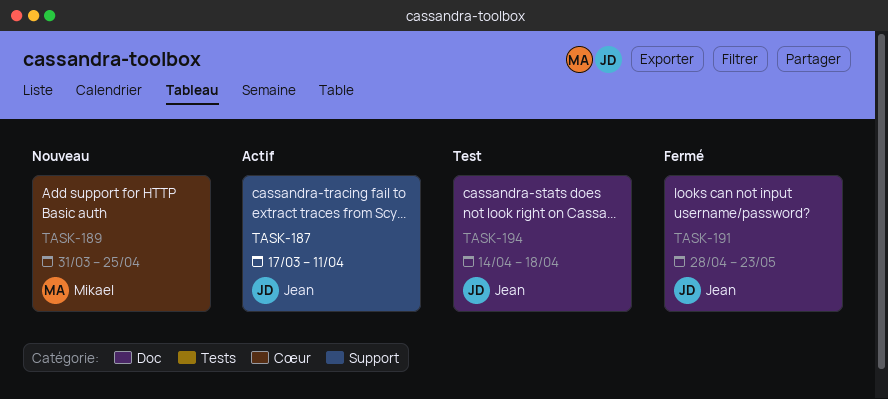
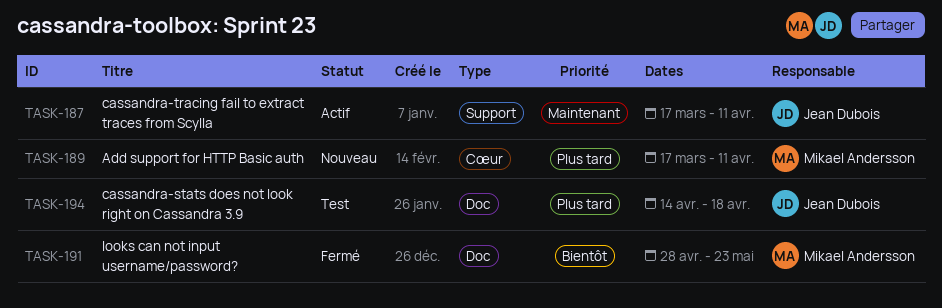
TASK-189, start: Mar 31 -> Mar 17
TASK-189, due: Apr 25 -> Apr 11
TASK-191, owner: Jean Dubois -> Mikael Andersson

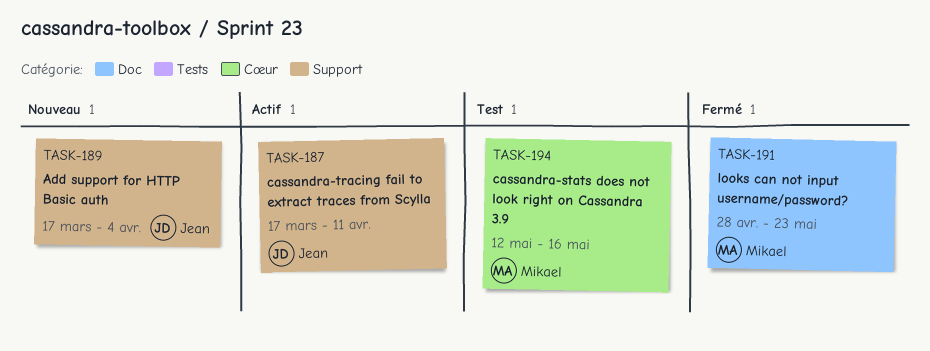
TASK-189, owner: Mikael Andersson -> Jean Dubois
TASK-189, label: Cœur -> Support
TASK-189, due: Apr 11 -> Apr 4
TASK-194, owner: Jean Dubois -> Mikael Andersson
TASK-194, label: Doc -> Cœur
TASK-194, start: Apr 14 -> May 12
TASK-194, due: Apr 18 -> May 16

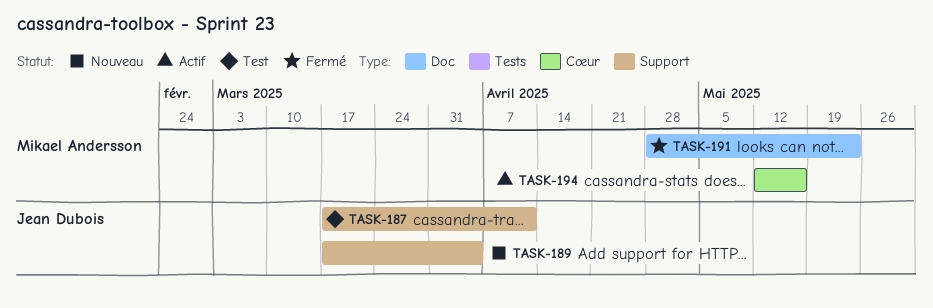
TASK-187, status: Actif -> Test
TASK-194, status: Test -> Actif

